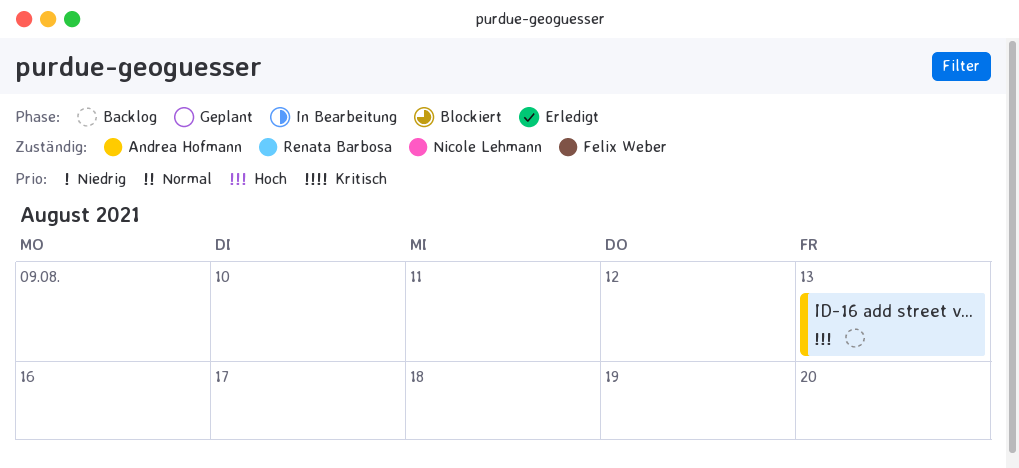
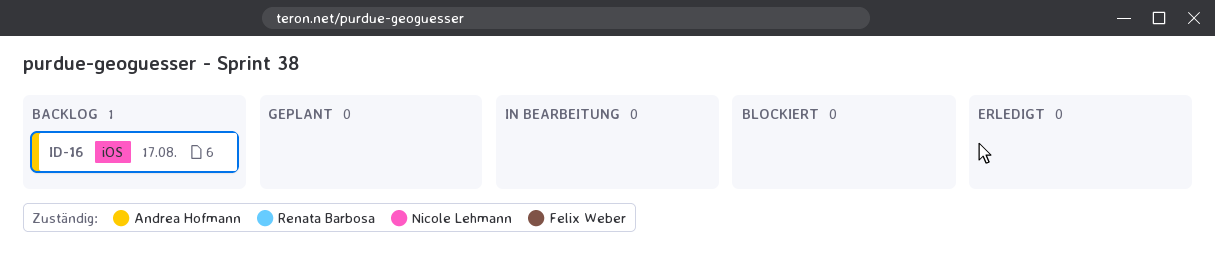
ID-16, due: Aug 13 -> Aug 17

